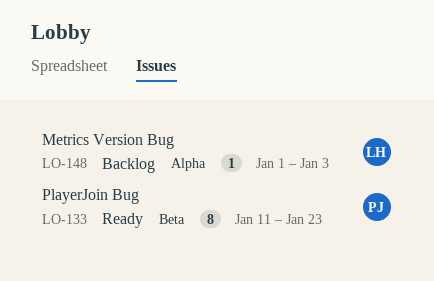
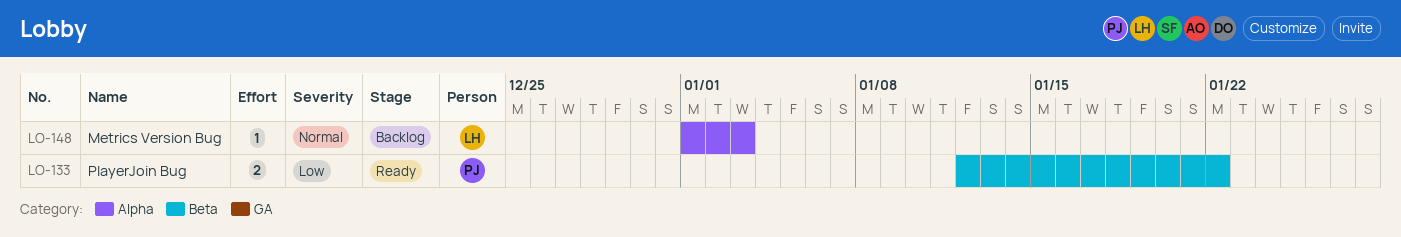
LO-133, estimate: 8 -> 2
LO-133, start: Jan 11 -> Jan 12
LO-133, due: Jan 23 -> Jan 22

